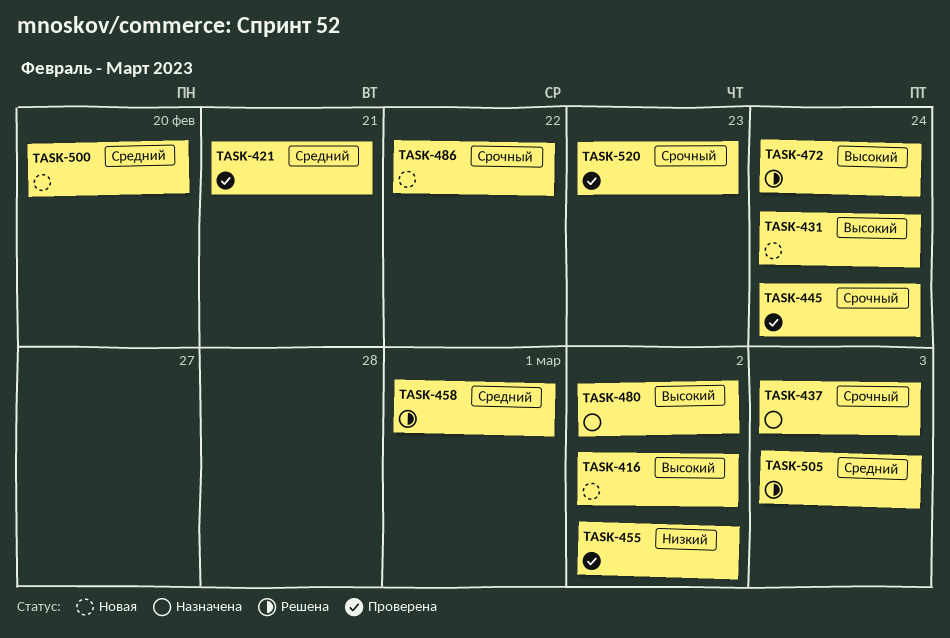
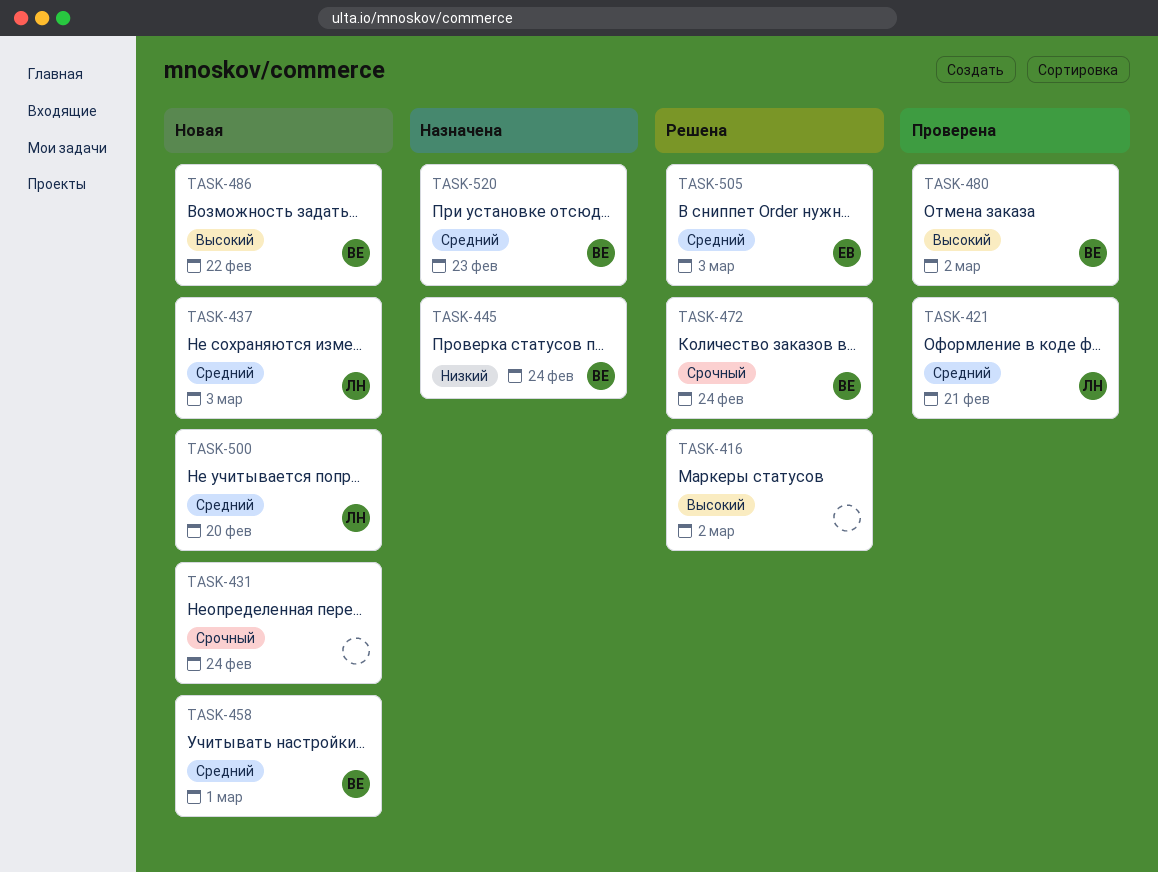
TASK-416, status: Новая -> Решена
TASK-431, priority: Высокий -> Срочный
TASK-437, status: Назначена -> Новая
TASK-437, priority: Срочный -> Средний
TASK-445, status: Проверена -> Назначена
TASK-445, priority: Срочный -> Низкий
TASK-455: present -> none
TASK-458, status: Решена -> Новая
TASK-472, priority: Высокий -> Срочный
TASK-480, status: Назначена -> Проверена
TASK-486, priority: Срочный -> Высокий
TASK-520, status: Проверена -> Назначена
TASK-520, priority: Срочный -> Средний

